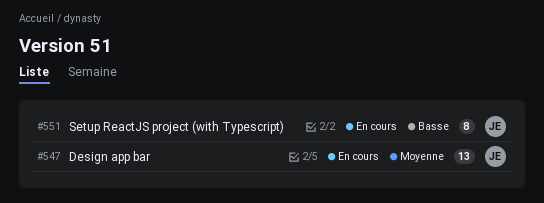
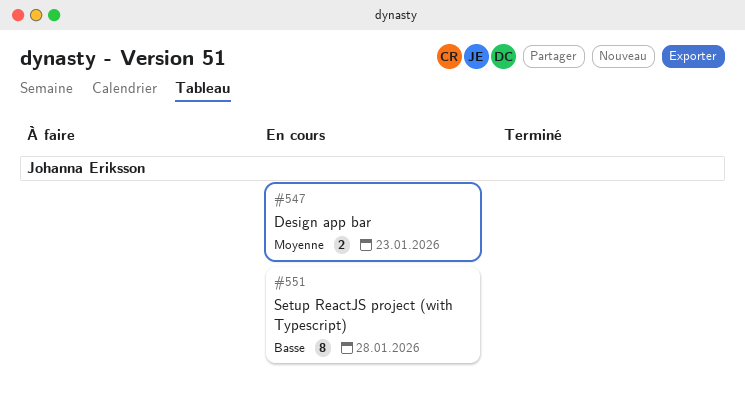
#547, estimate: 13 -> 2

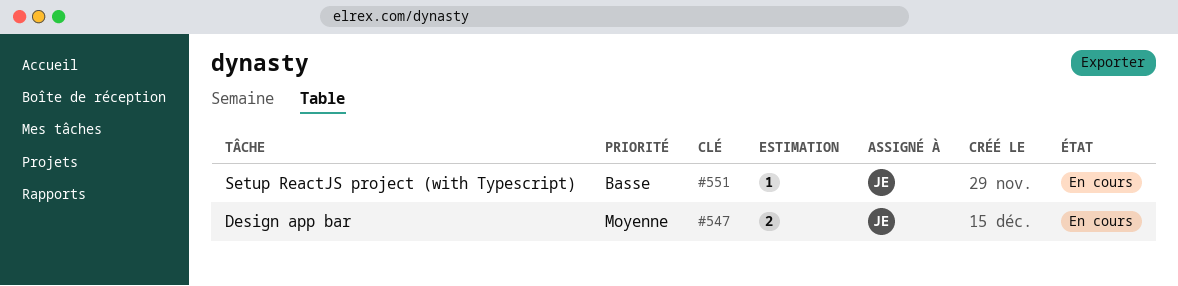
#551, estimate: 8 -> 1

